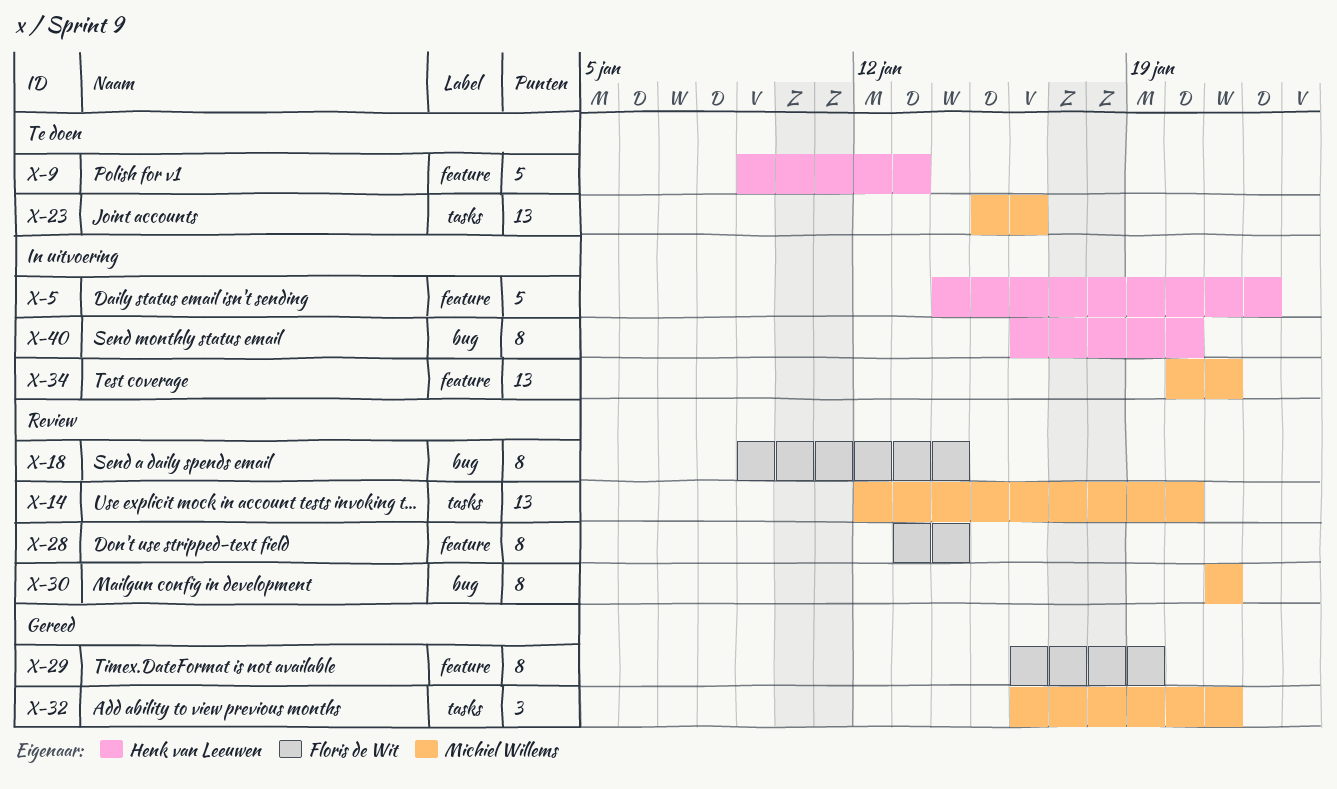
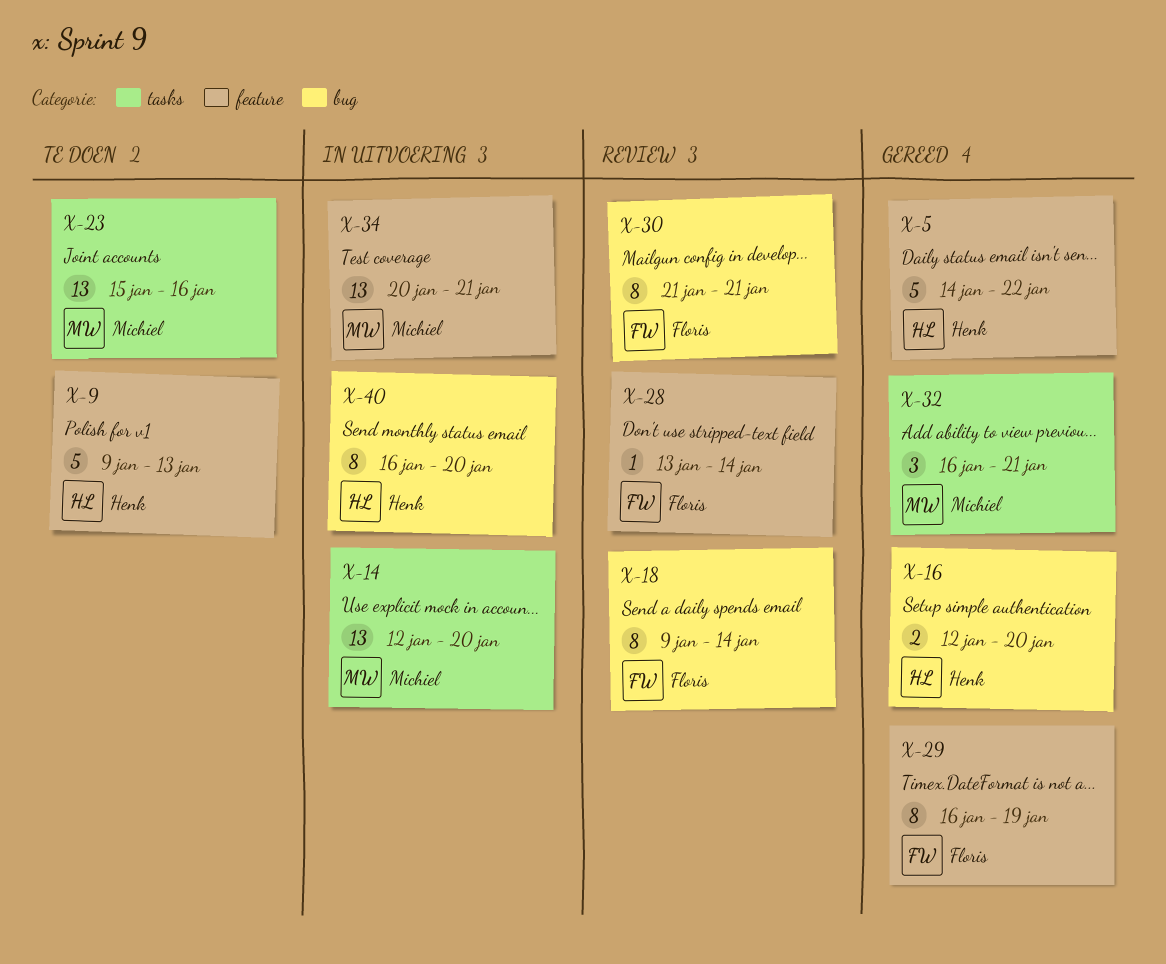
X-5, status: In uitvoering -> Gereed
X-14, status: Review -> In uitvoering
X-16: none -> present
X-28, estimate: 8 -> 1
X-30, owner: Michiel Willems -> Floris de Wit

